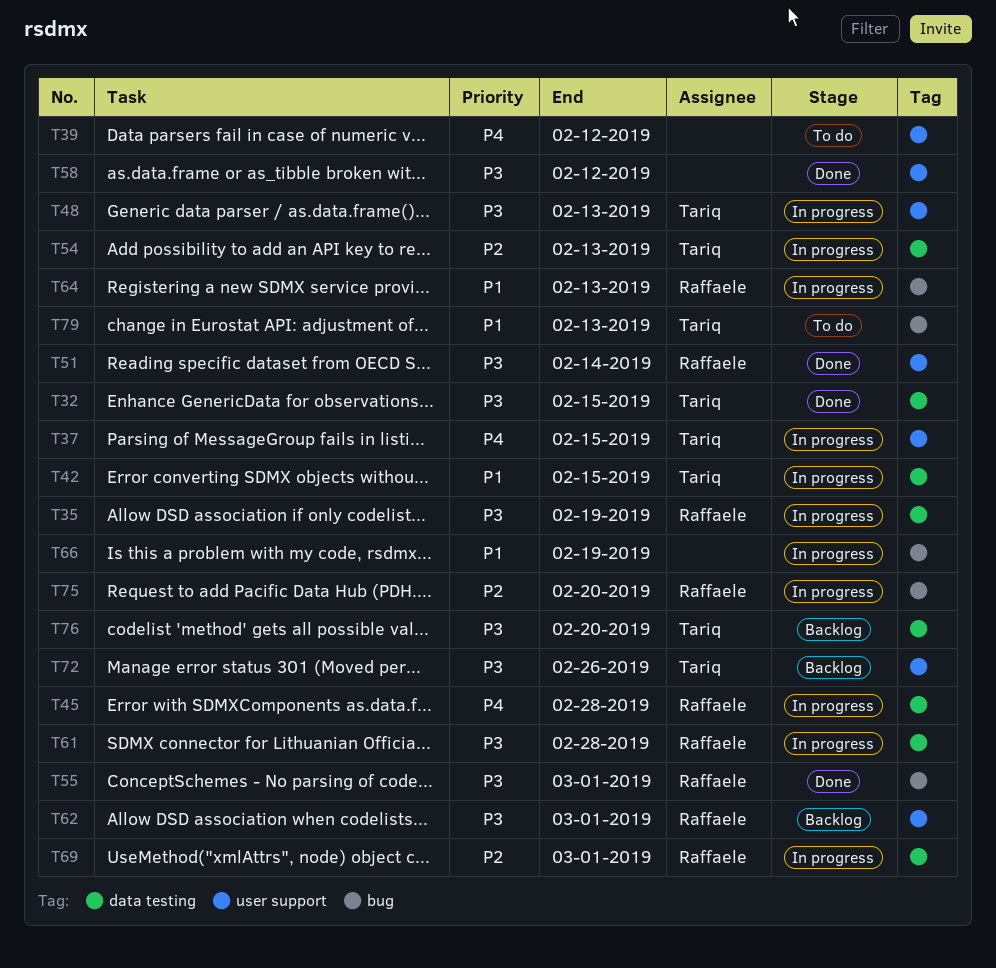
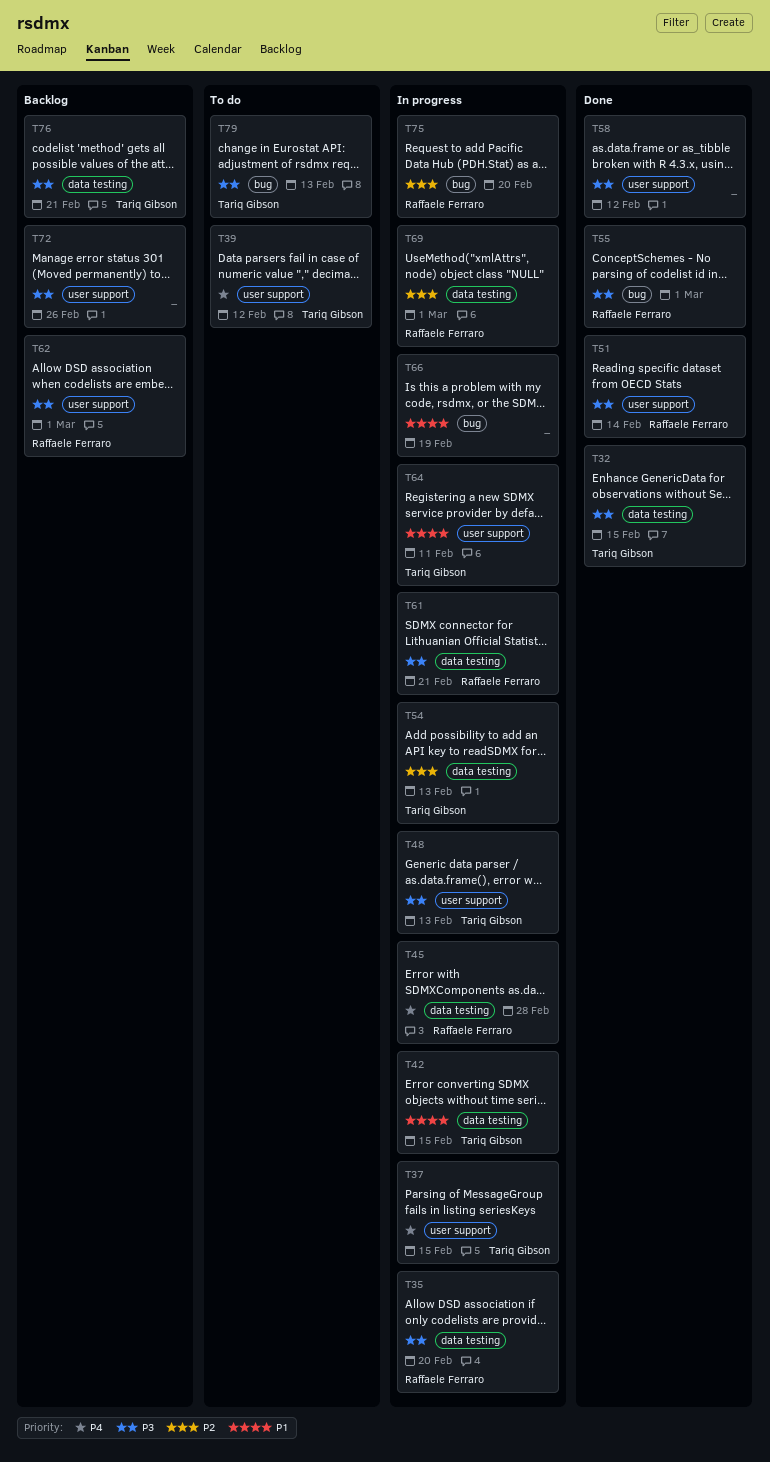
T35, due: Feb 19 -> Feb 20
T39, owner: none -> Tariq Gibson
T61, due: Feb 28 -> Feb 21
T64, owner: Raffaele Ferraro -> Tariq Gibson
T64, label: bug -> user support
T64, due: Feb 13 -> Feb 11
T72, owner: Tariq Gibson -> none
T76, due: Feb 20 -> Feb 21
T79, priority: P1 -> P3

